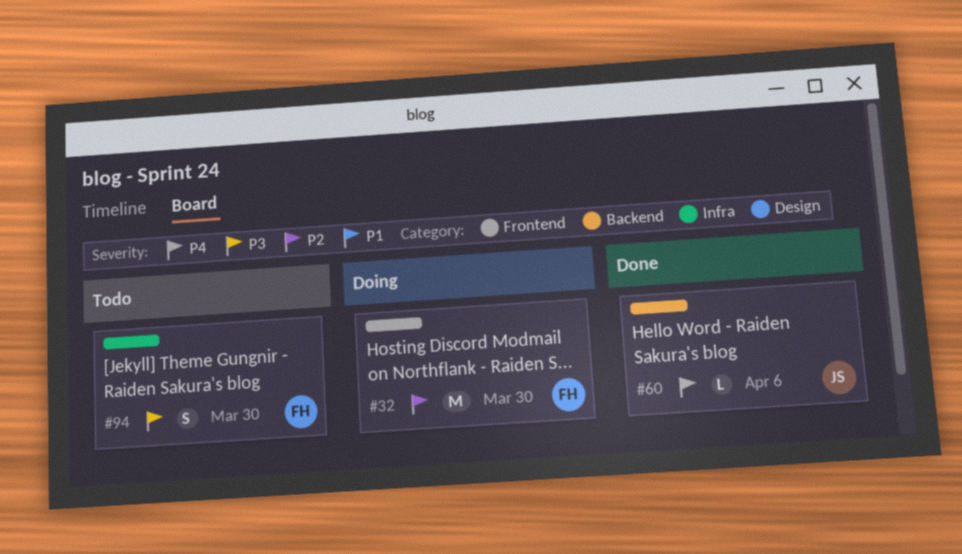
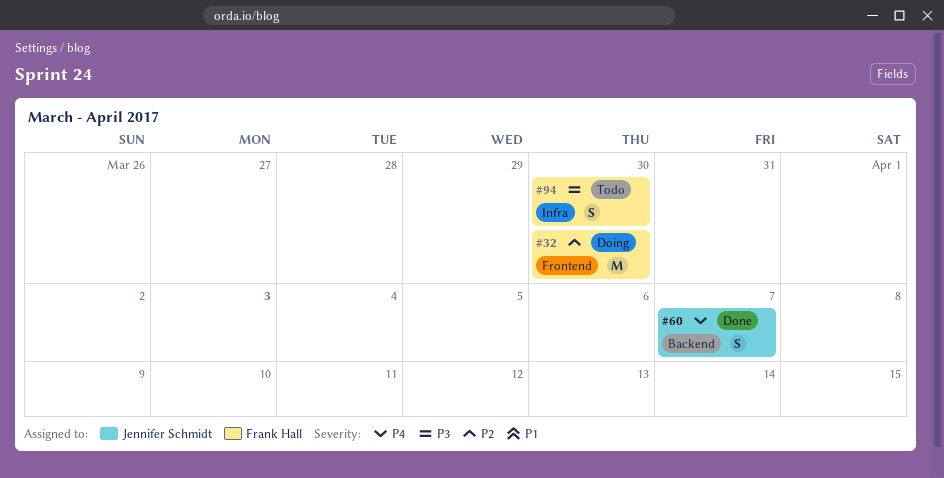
#60, estimate: L -> S
#60, due: Apr 6 -> Apr 7

